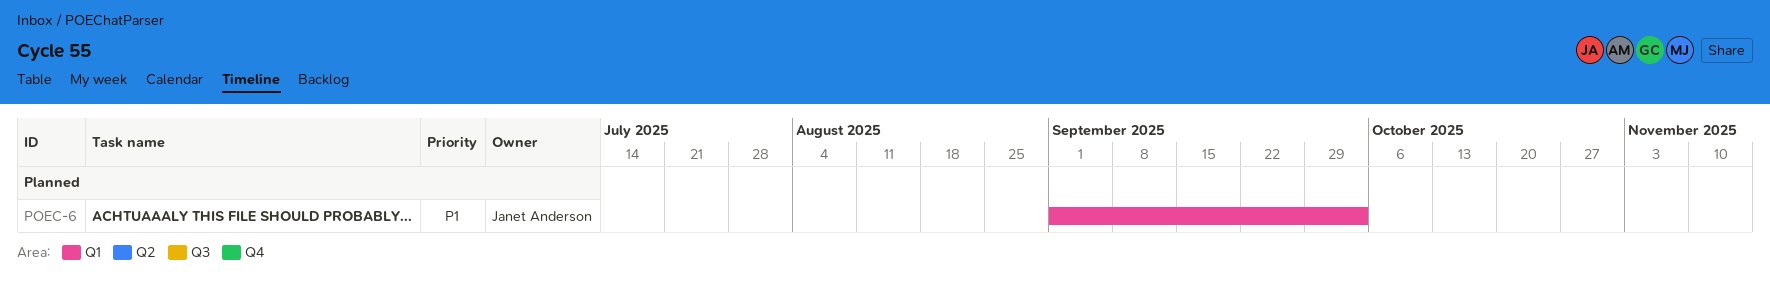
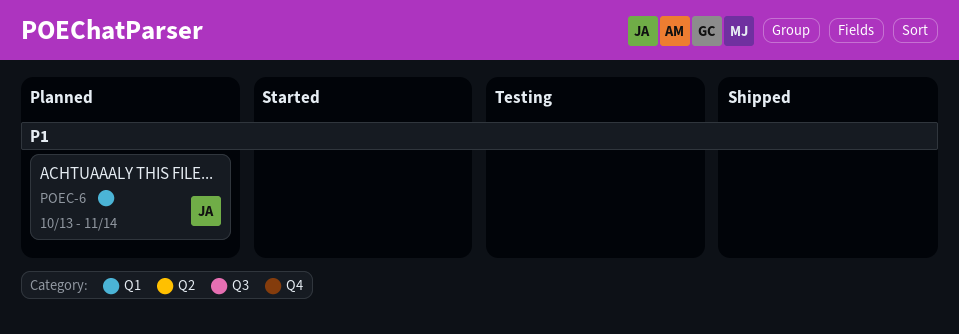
POEC-6, start: Sep 1 -> Oct 13
POEC-6, due: Oct 3 -> Nov 14

